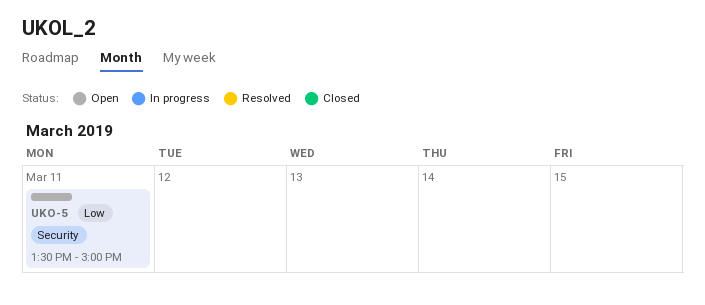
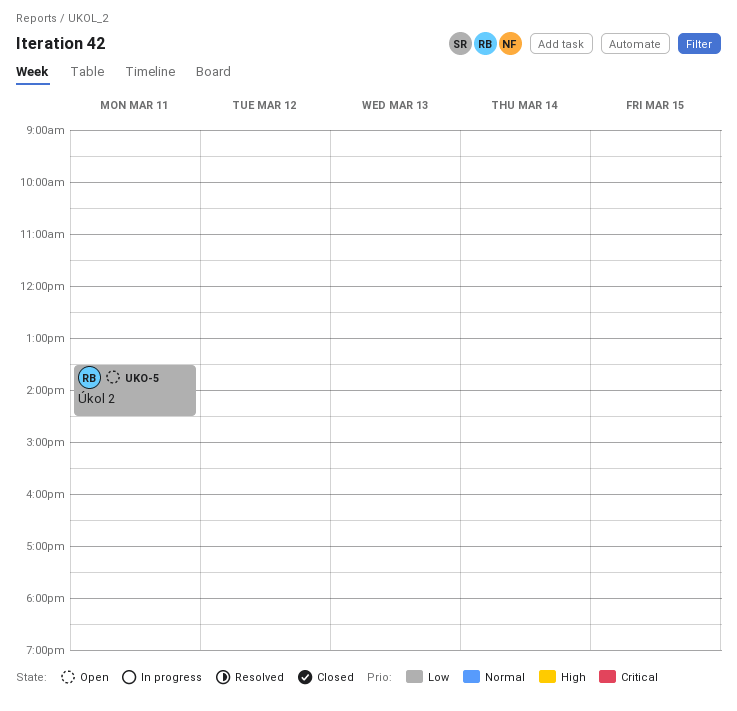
UKO-5, ends: 15:00 -> 14:30

